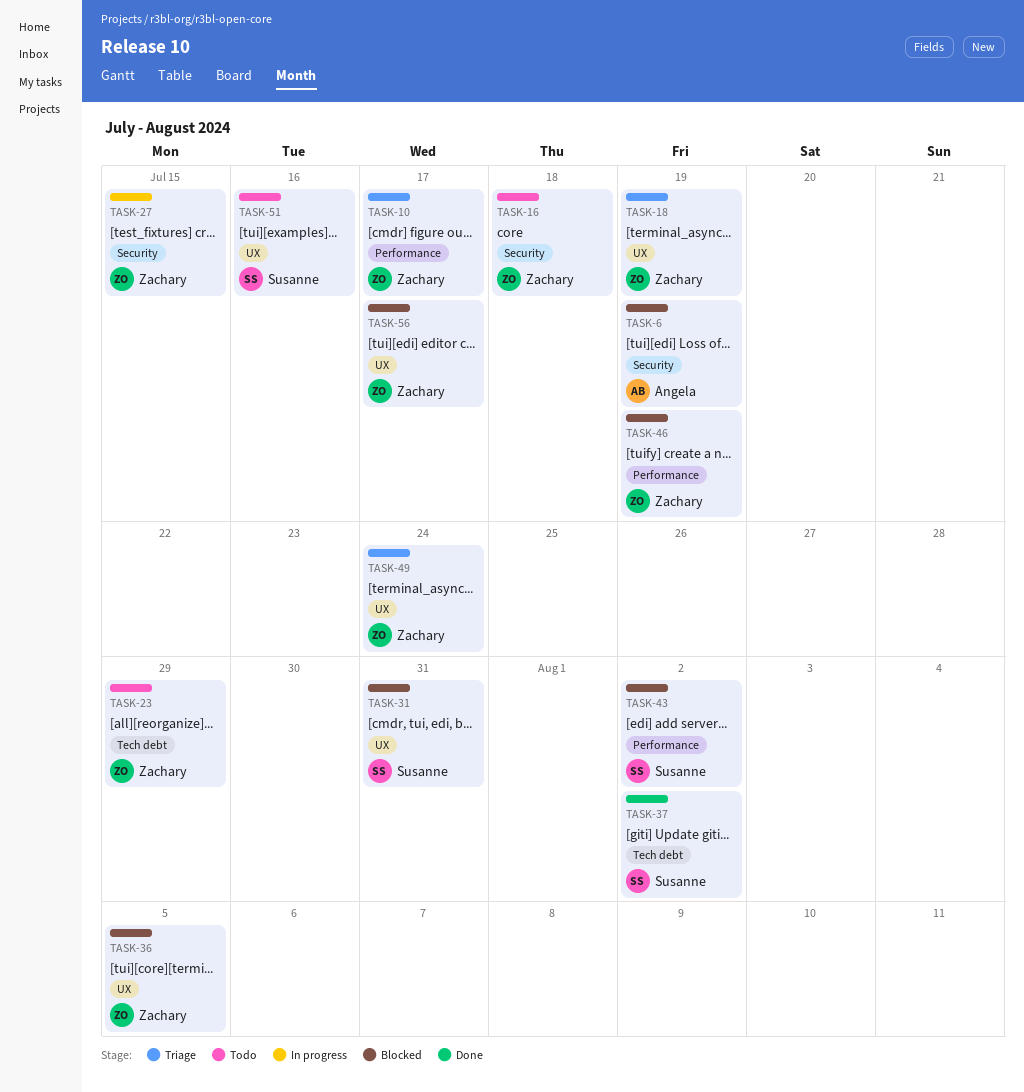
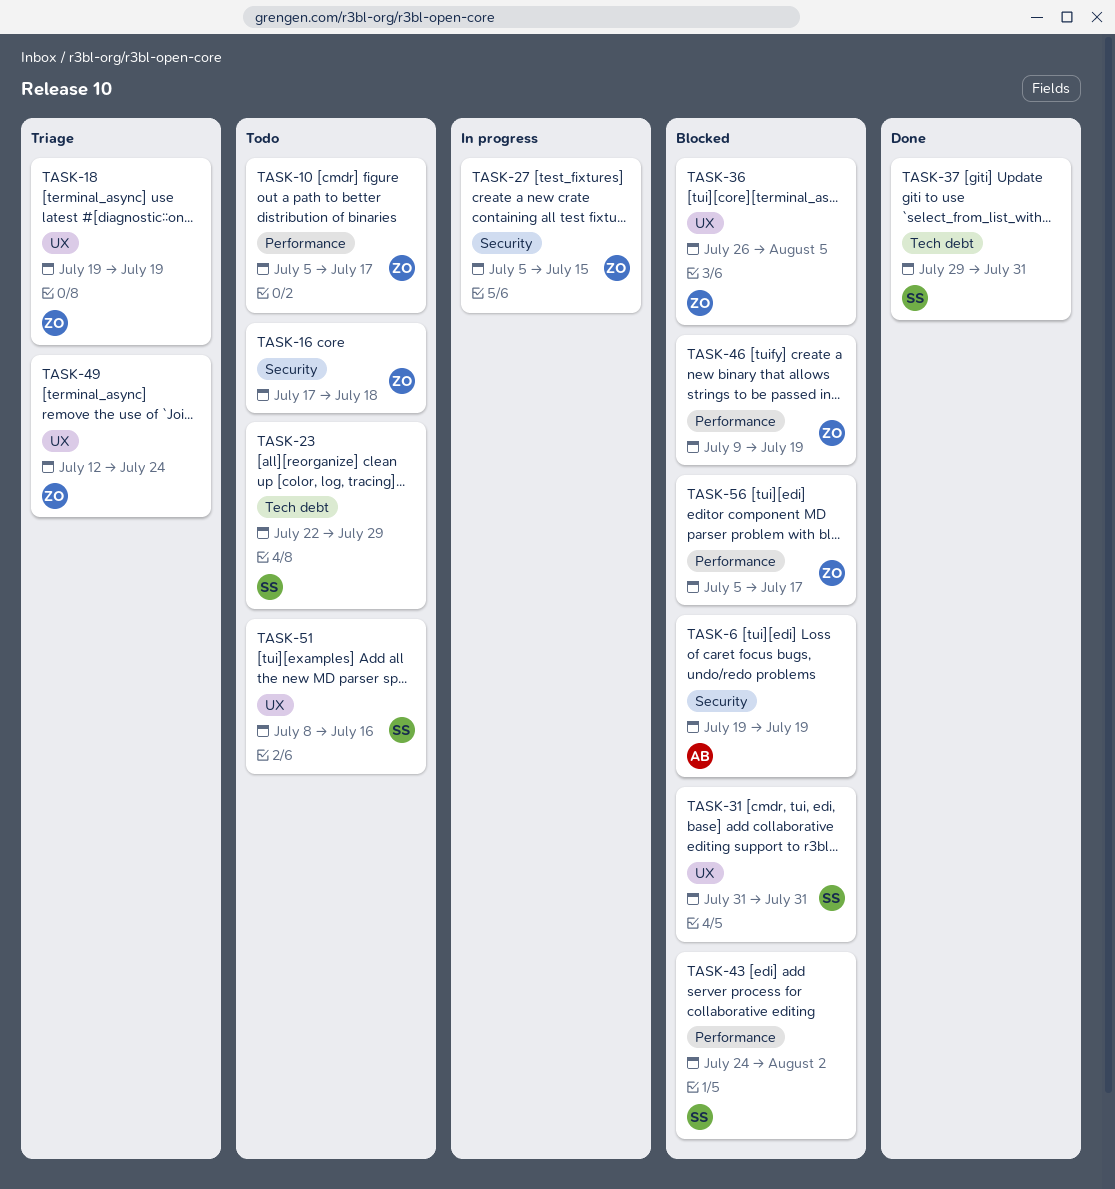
TASK-10, status: Triage -> Todo
TASK-23, owner: Zachary -> Susanne
TASK-37, due: Aug 2 -> Jul 31
TASK-56, label: UX -> Performance

